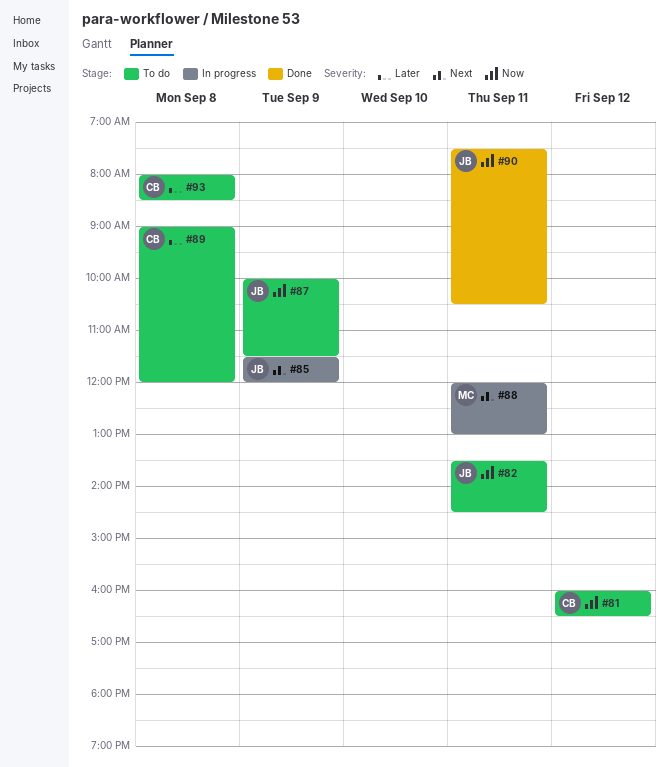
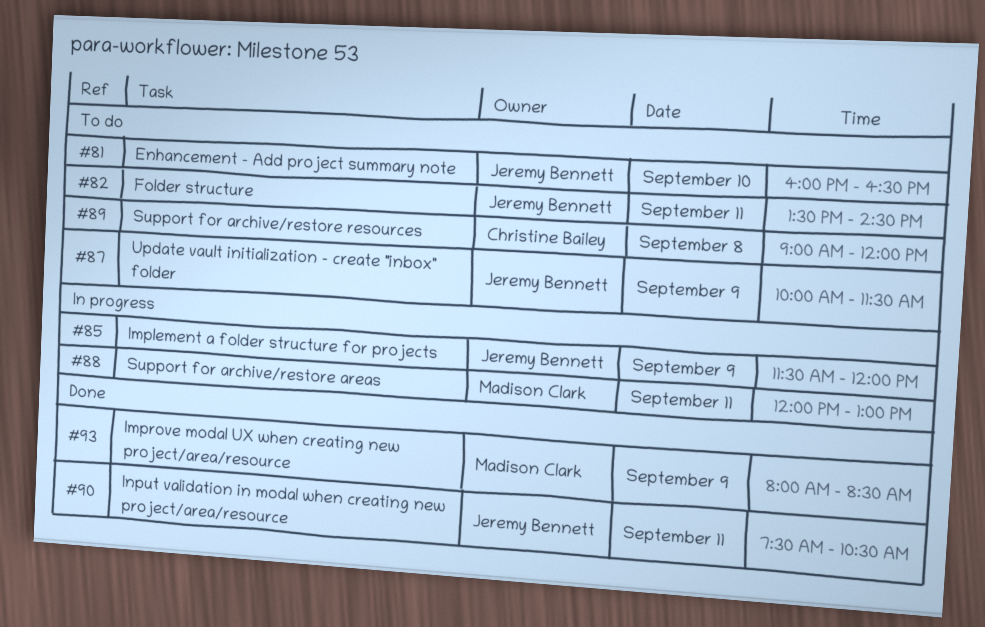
#81, owner: Christine Bailey -> Jeremy Bennett
#81, day: Sep 12 -> Sep 10
#93, status: To do -> Done
#93, owner: Christine Bailey -> Madison Clark
#93, day: Sep 8 -> Sep 9

